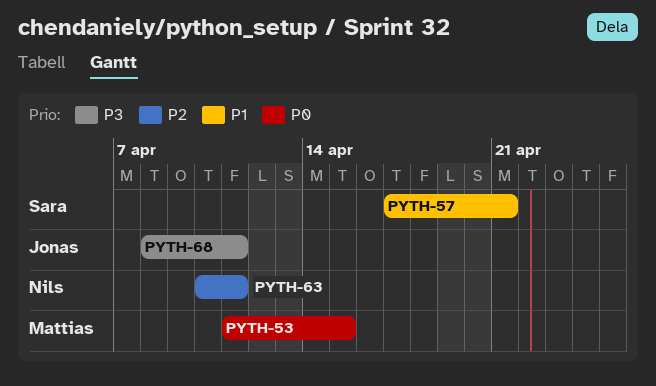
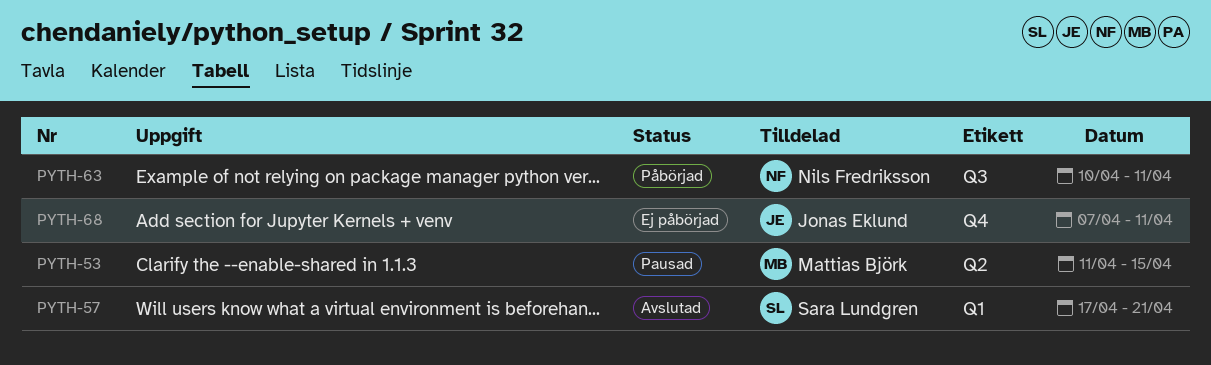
PYTH-68, start: Apr 8 -> Apr 7

